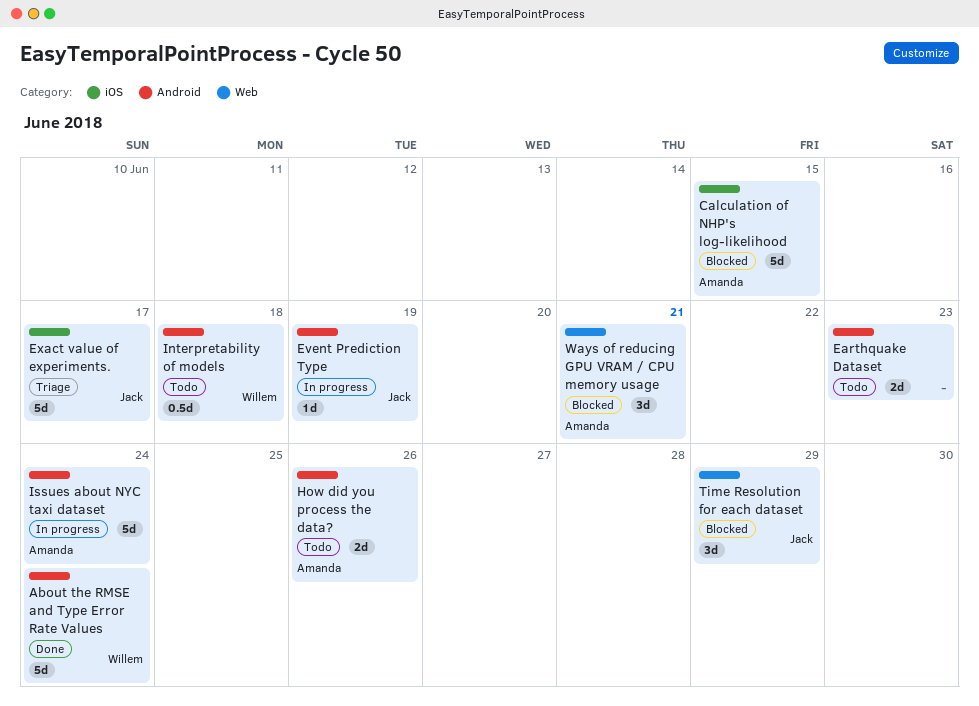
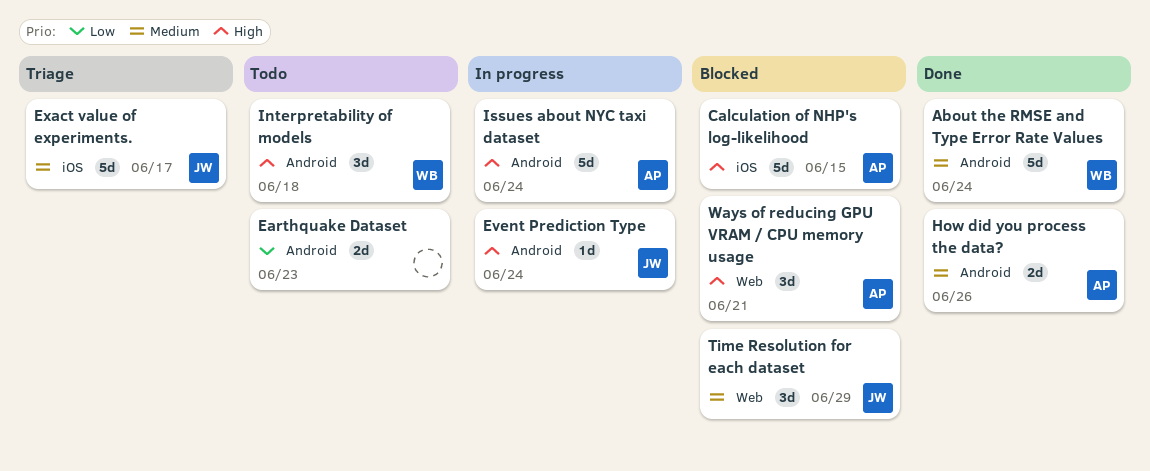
Event Prediction Type, due: Jun 19 -> Jun 24
How did you process the data?, status: Todo -> Done
Interpretability of models, estimate: 0.5d -> 3d

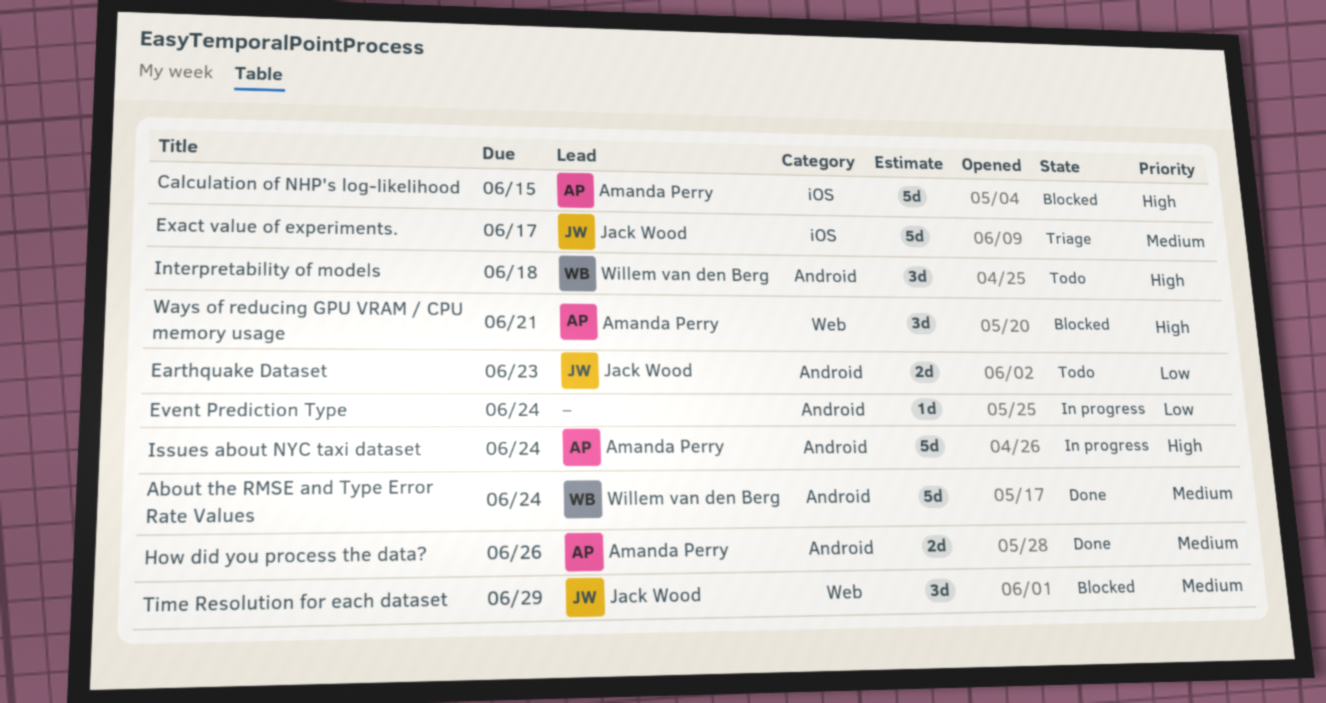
Earthquake Dataset, owner: none -> Jack Wood
Event Prediction Type, owner: Jack Wood -> none
Event Prediction Type, priority: High -> Low

